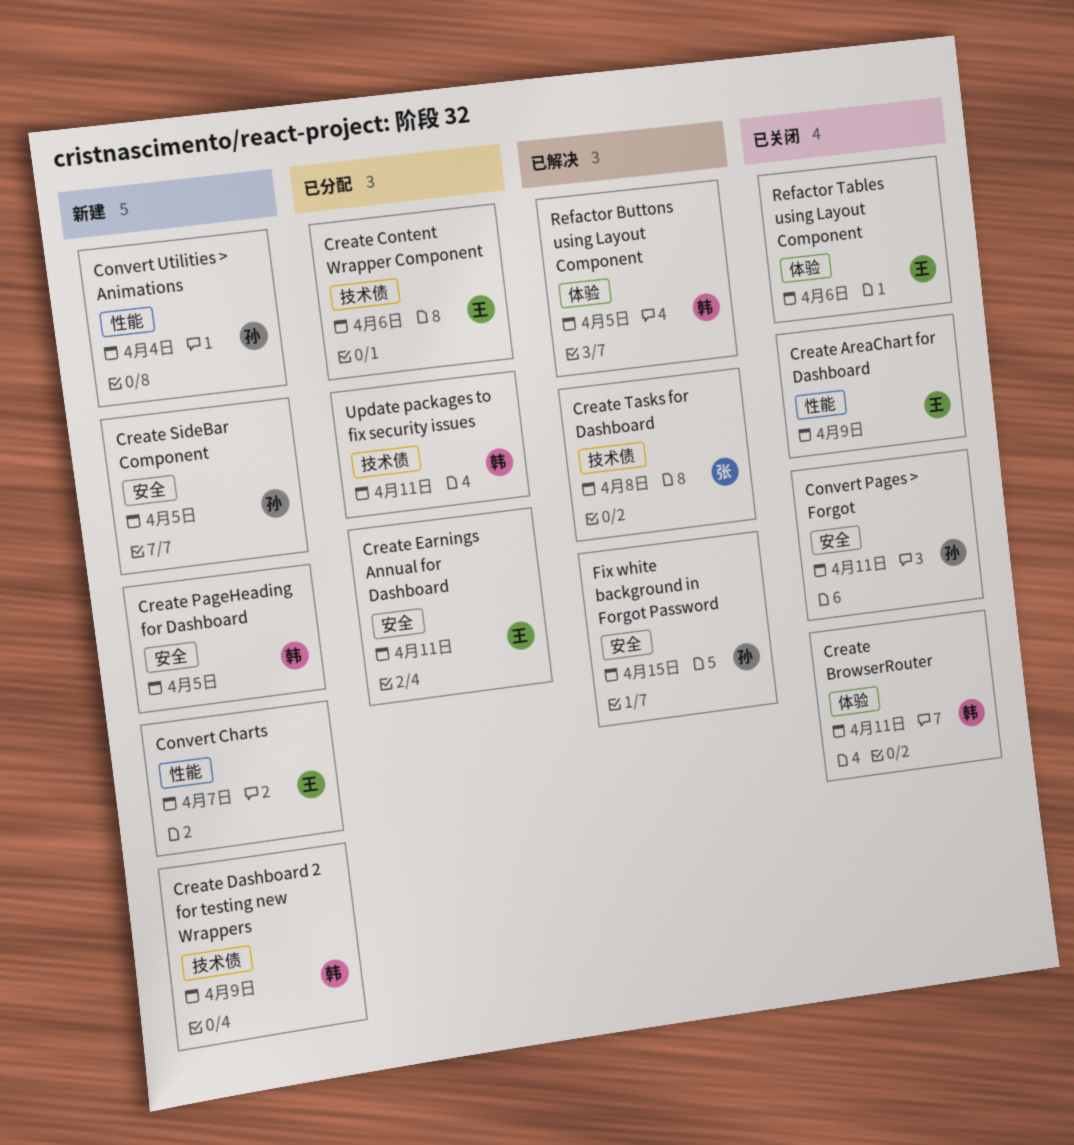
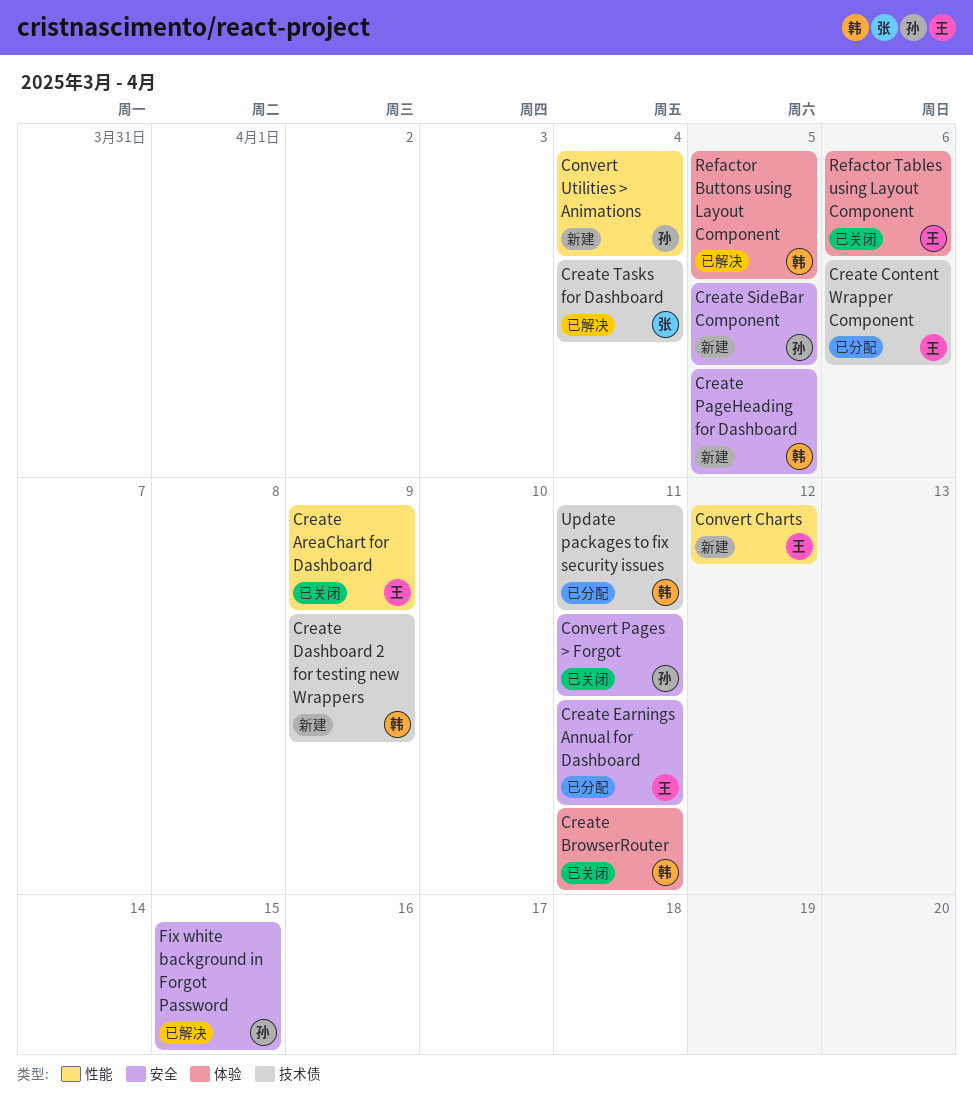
Convert Charts, due: Apr 7 -> Apr 12
Create Tasks for Dashboard, due: Apr 8 -> Apr 4

